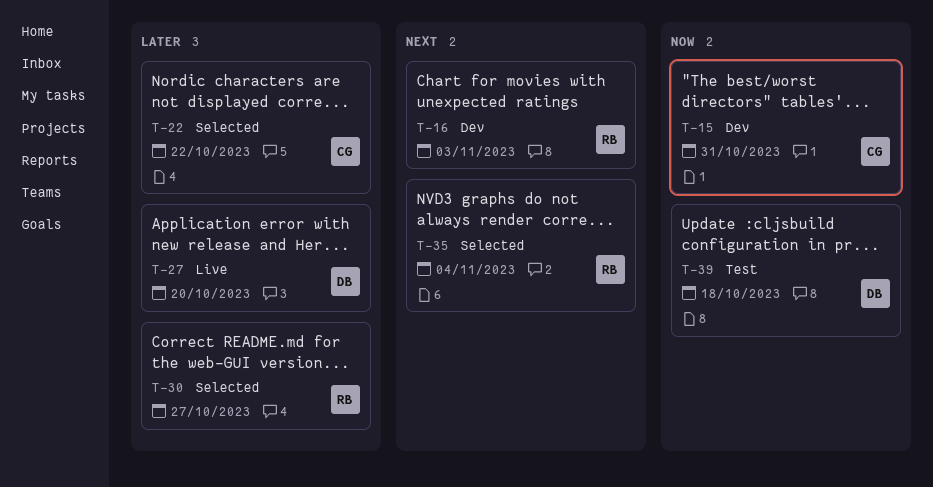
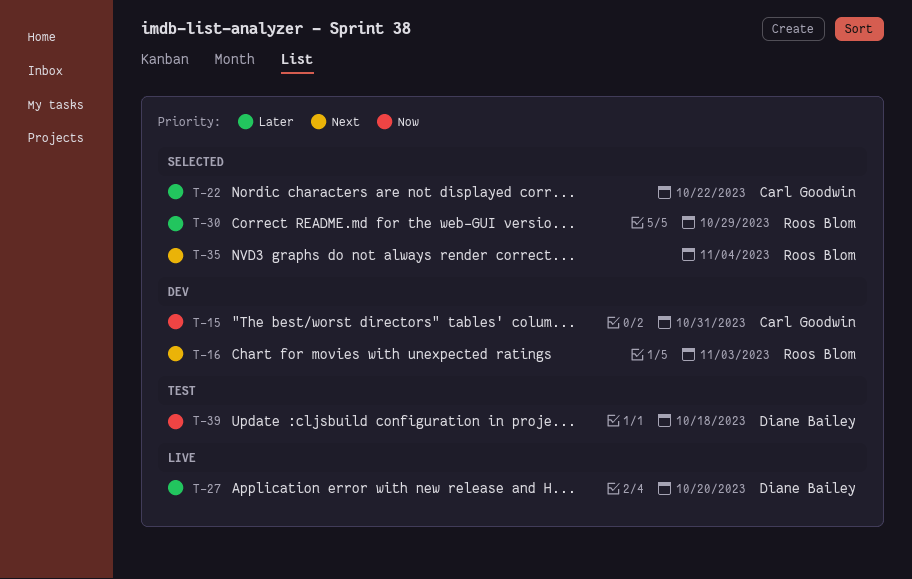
T-30, due: Oct 27 -> Oct 29

